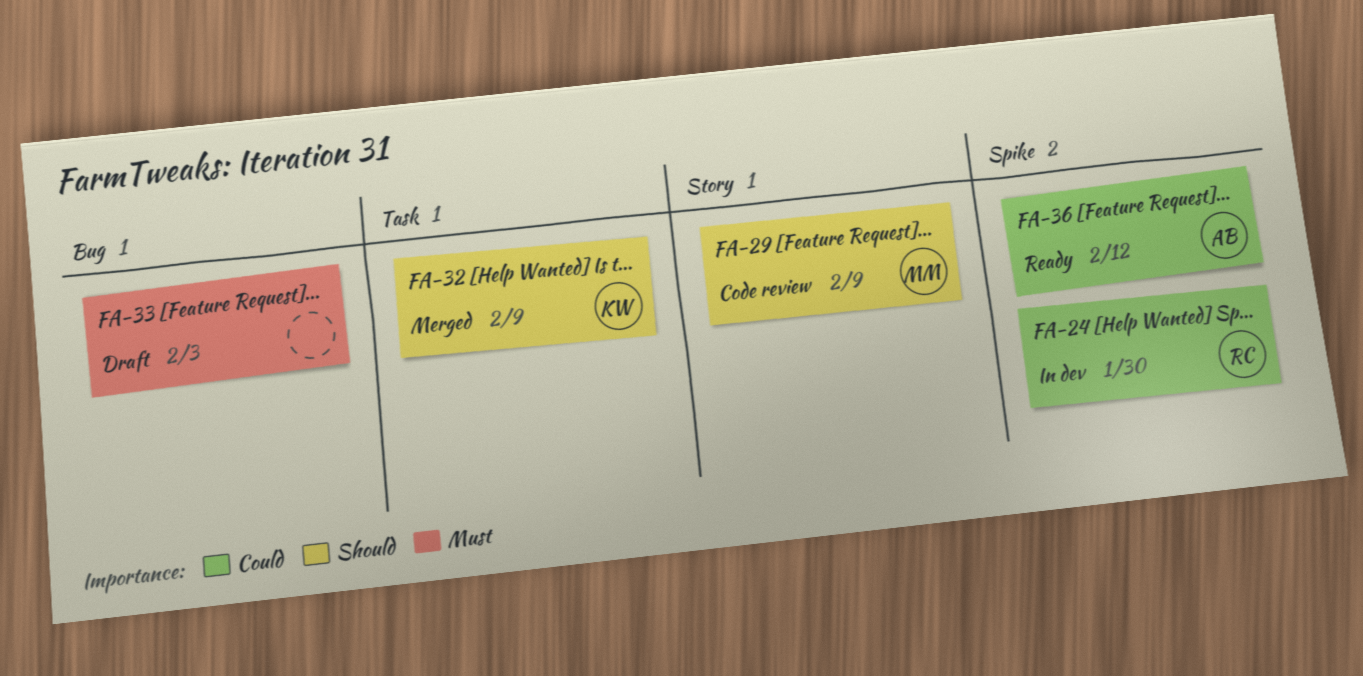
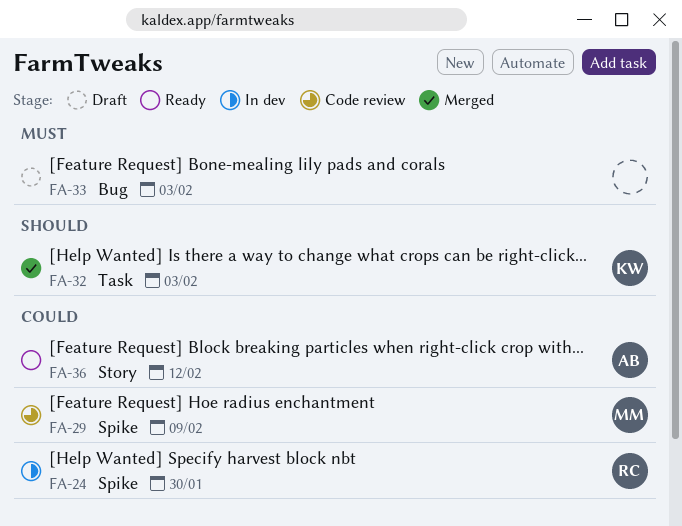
FA-29, priority: Should -> Could
FA-29, label: Story -> Spike
FA-32, due: Feb 9 -> Feb 3
FA-36, label: Spike -> Story

